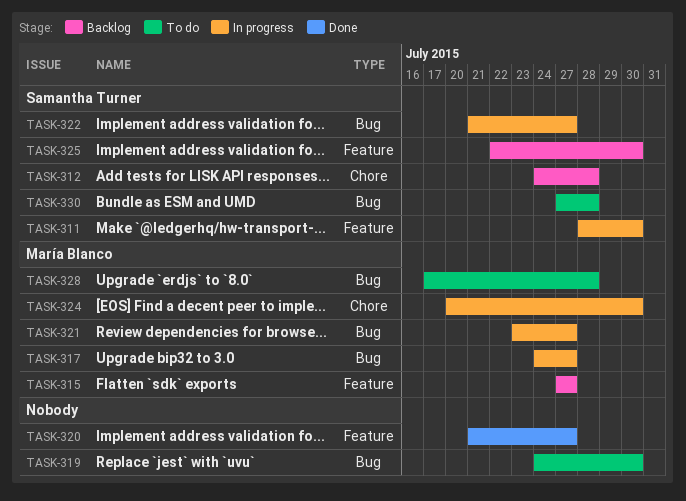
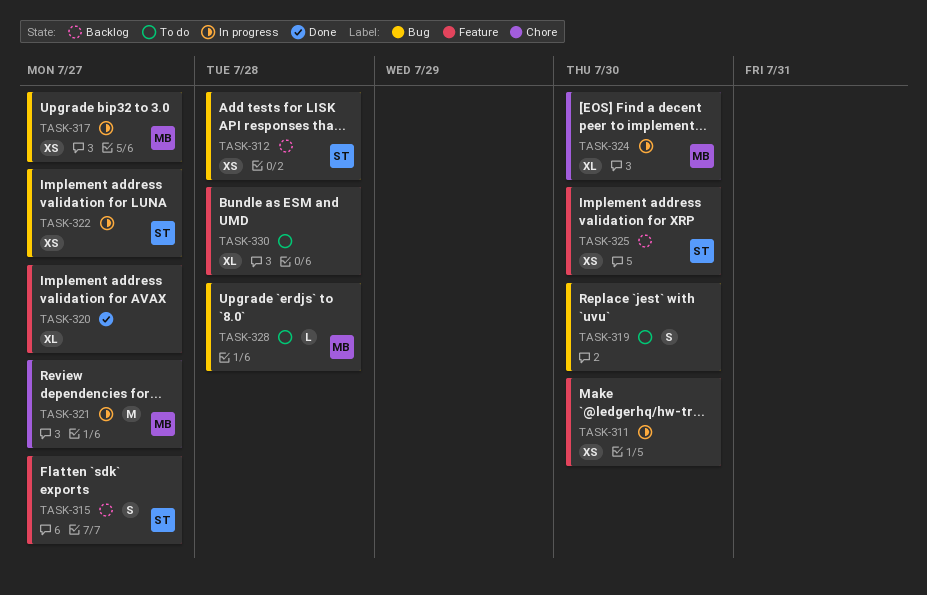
TASK-311, owner: Samantha Turner -> none
TASK-312, label: Chore -> Bug
TASK-315, owner: María Blanco -> Samantha Turner
TASK-321, label: Bug -> Chore
TASK-330, owner: Samantha Turner -> none
TASK-330, label: Bug -> Feature

